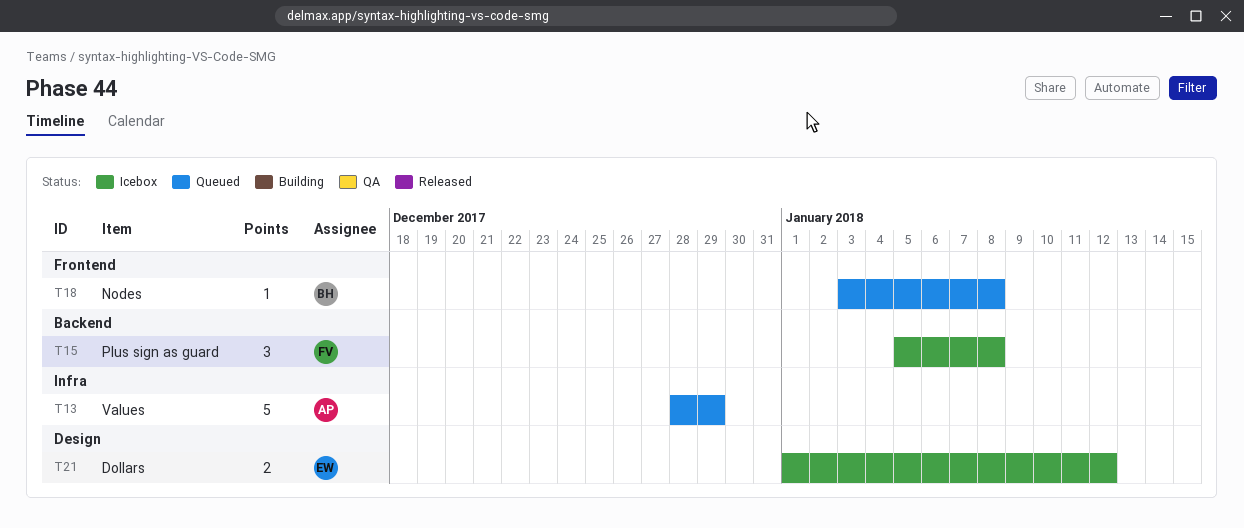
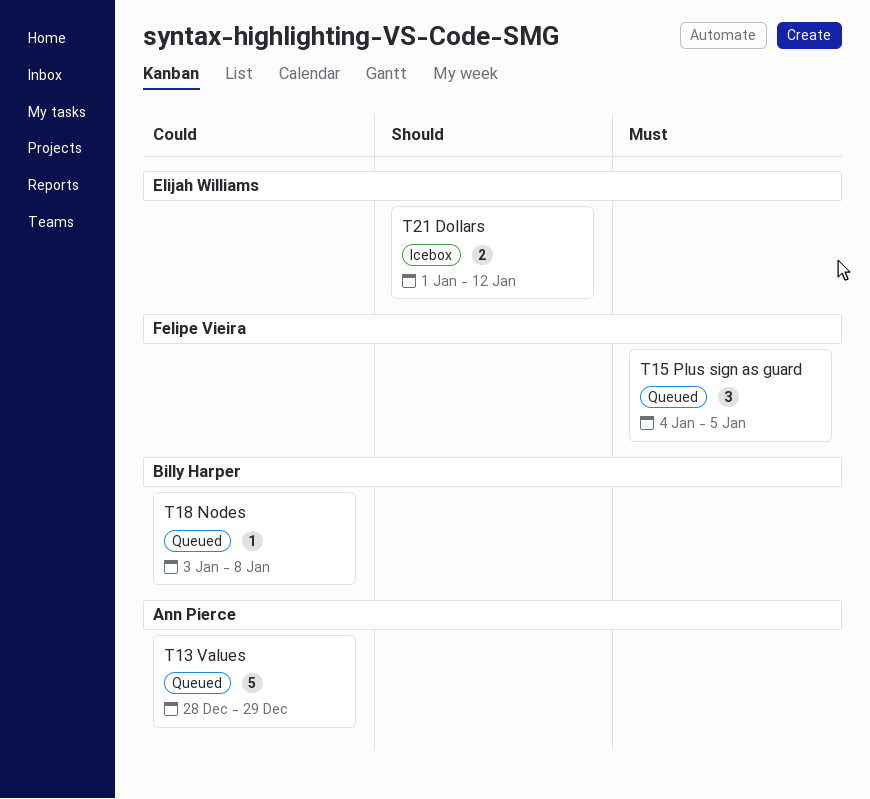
T15, status: Icebox -> Queued
T15, start: Jan 5 -> Jan 4
T15, due: Jan 8 -> Jan 5

